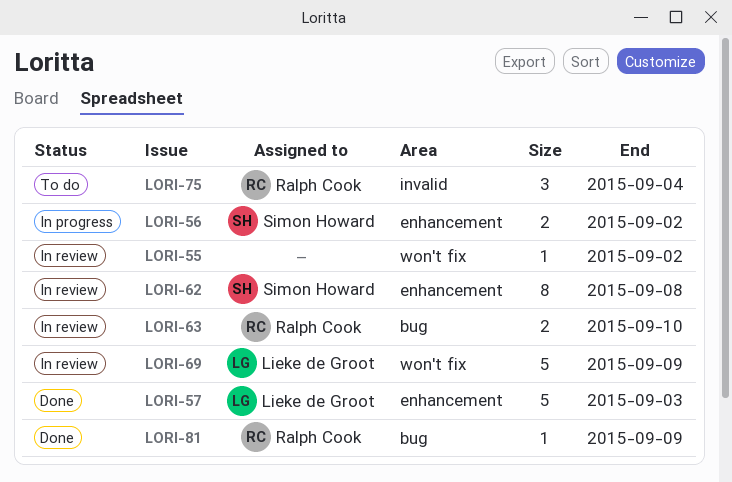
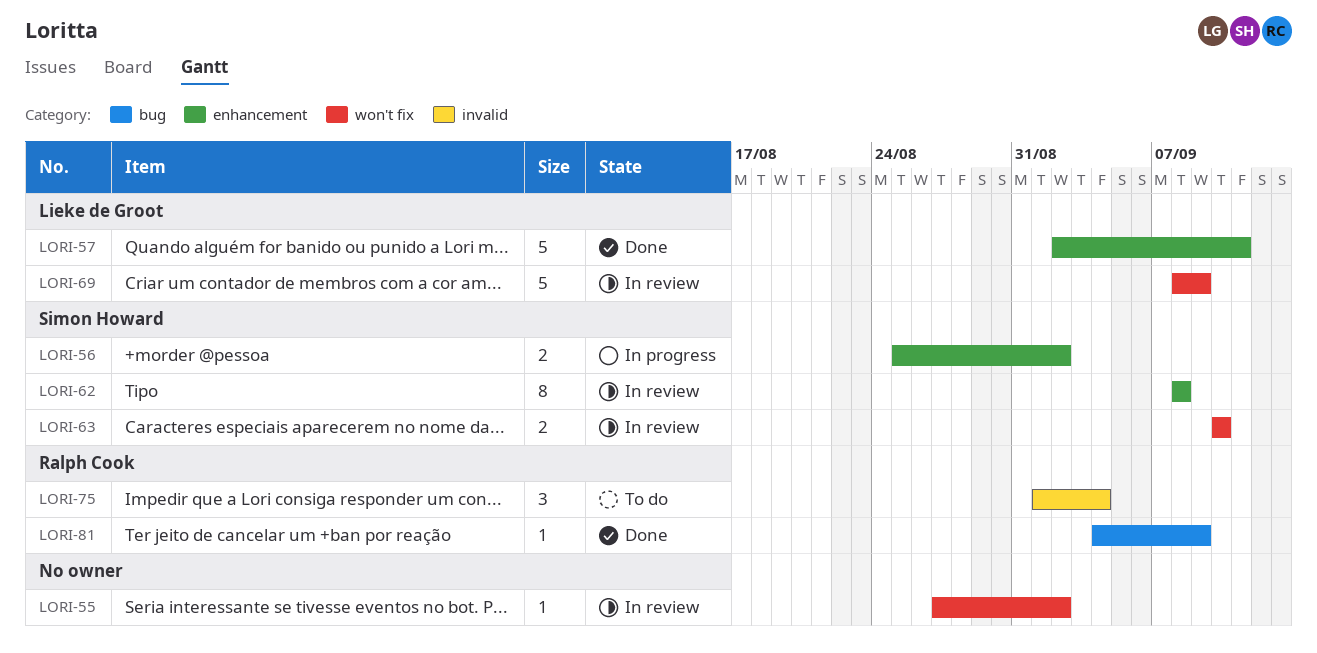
LORI-57, due: Sep 3 -> Sep 11
LORI-63, owner: Ralph Cook -> Simon Howard
LORI-63, label: bug -> won't fix

